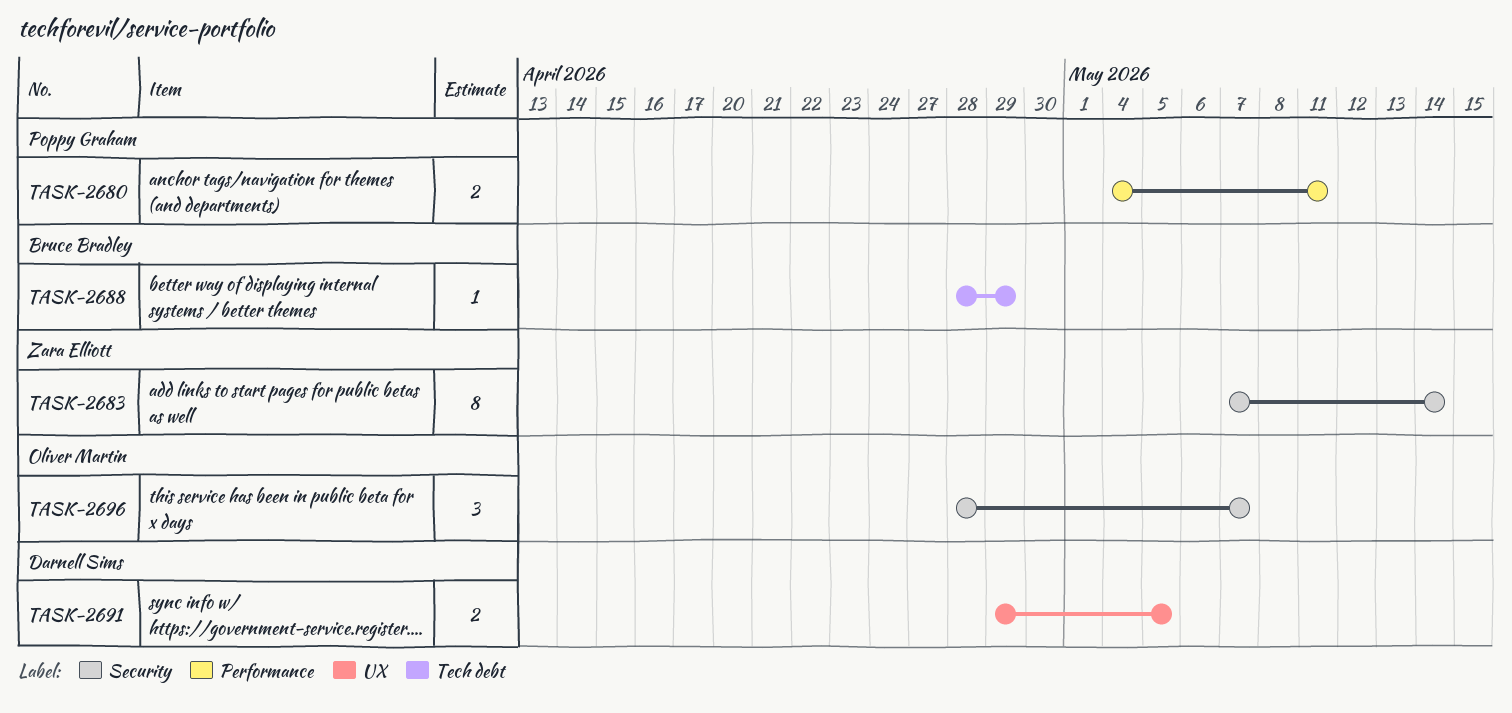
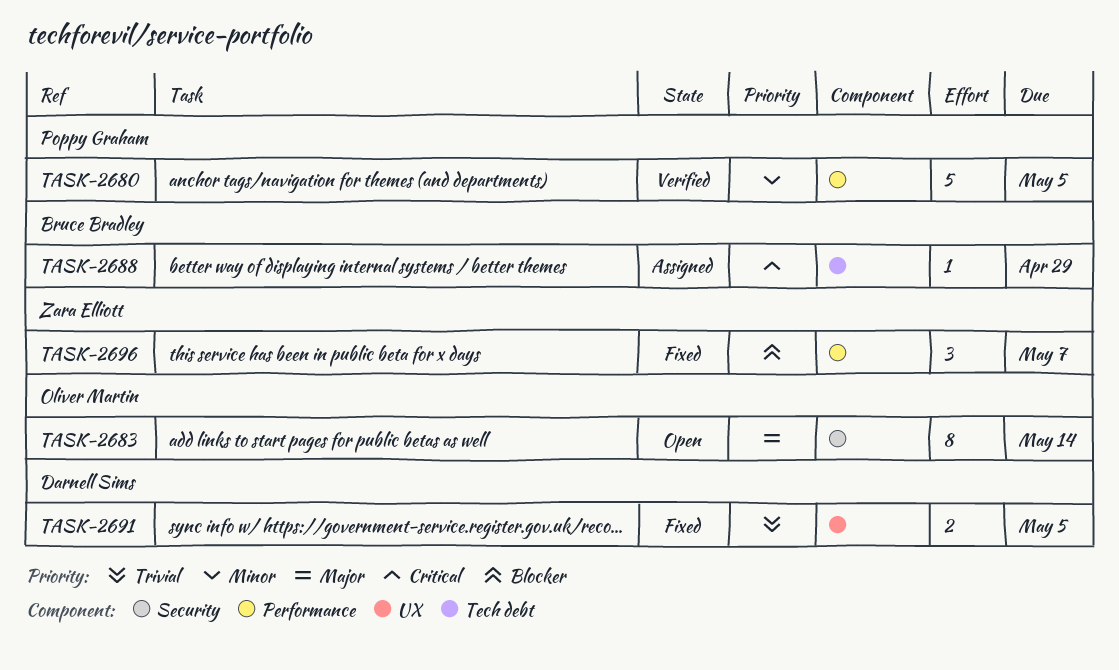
TASK-2680, estimate: 2 -> 5
TASK-2680, due: May 11 -> May 5
TASK-2683, owner: Zara Elliott -> Oliver Martin
TASK-2696, owner: Oliver Martin -> Zara Elliott
TASK-2696, label: Security -> Performance

